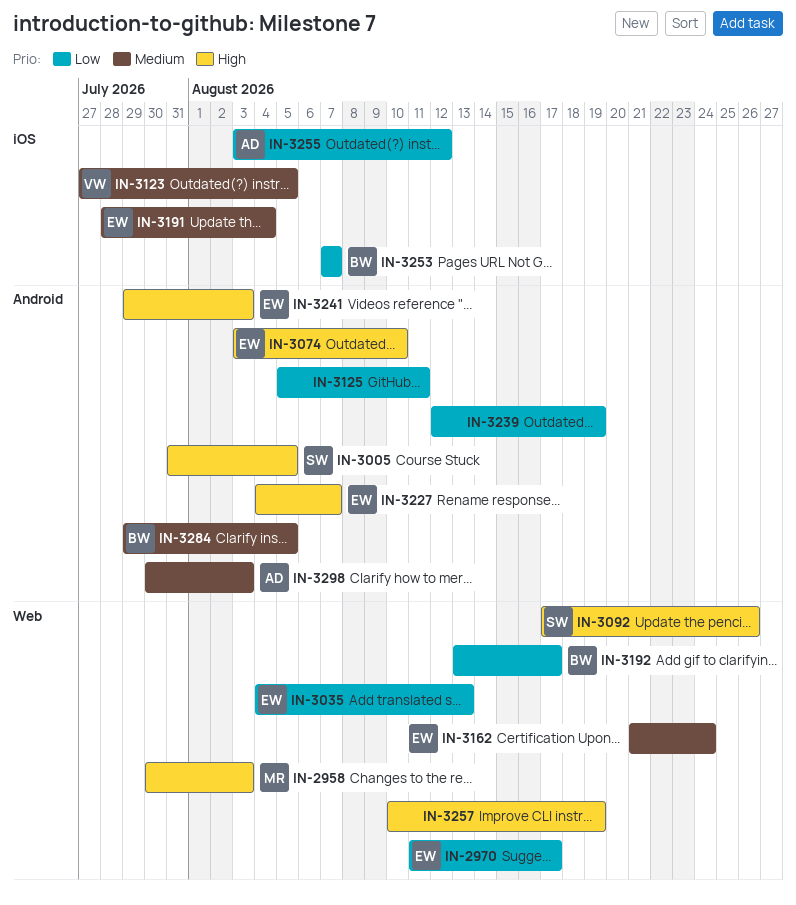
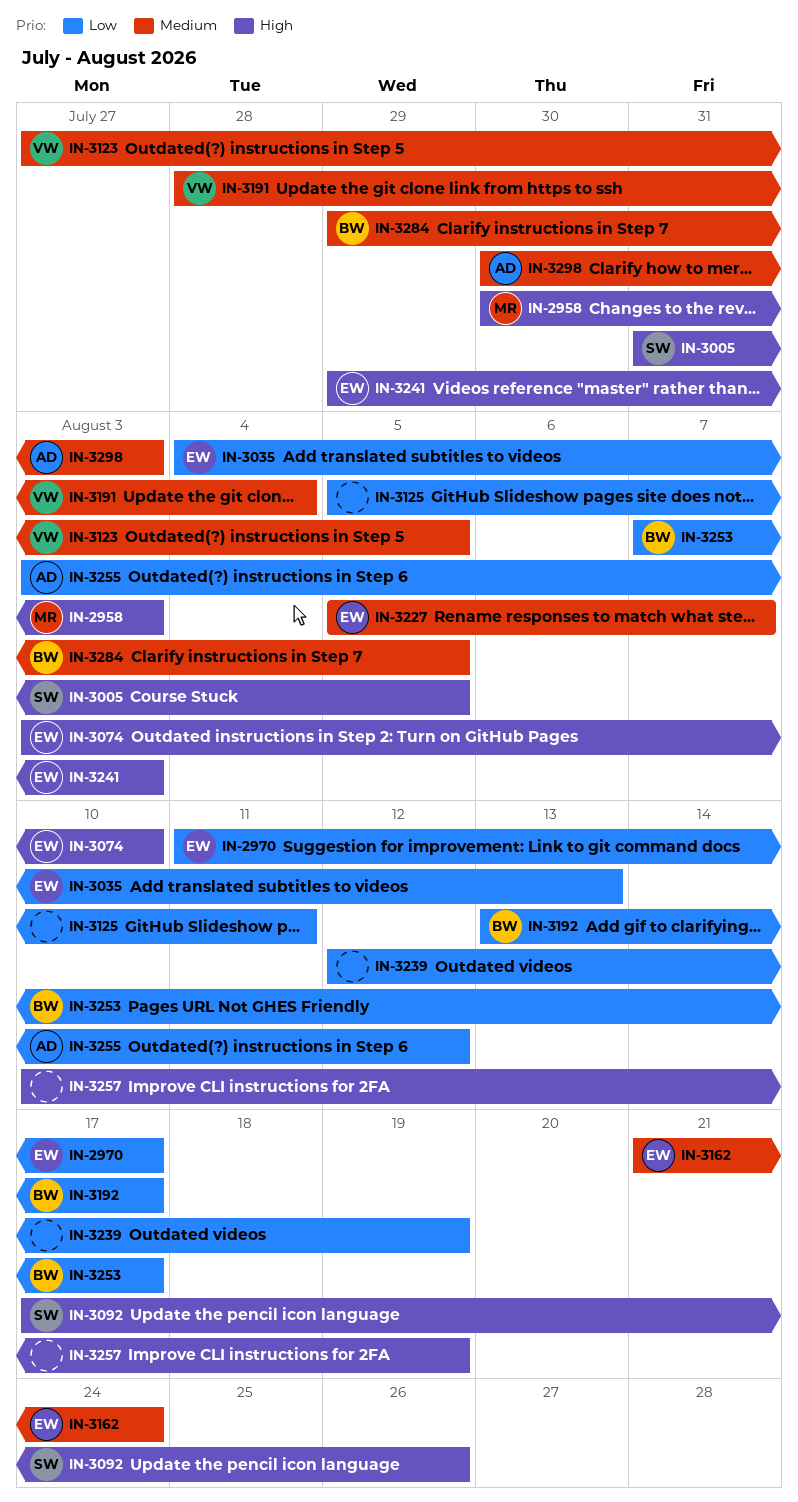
IN-3191, owner: EW -> VW
IN-3227, priority: High -> Medium
IN-3227, start: Aug 4 -> Aug 5
IN-3253, due: Aug 7 -> Aug 17

